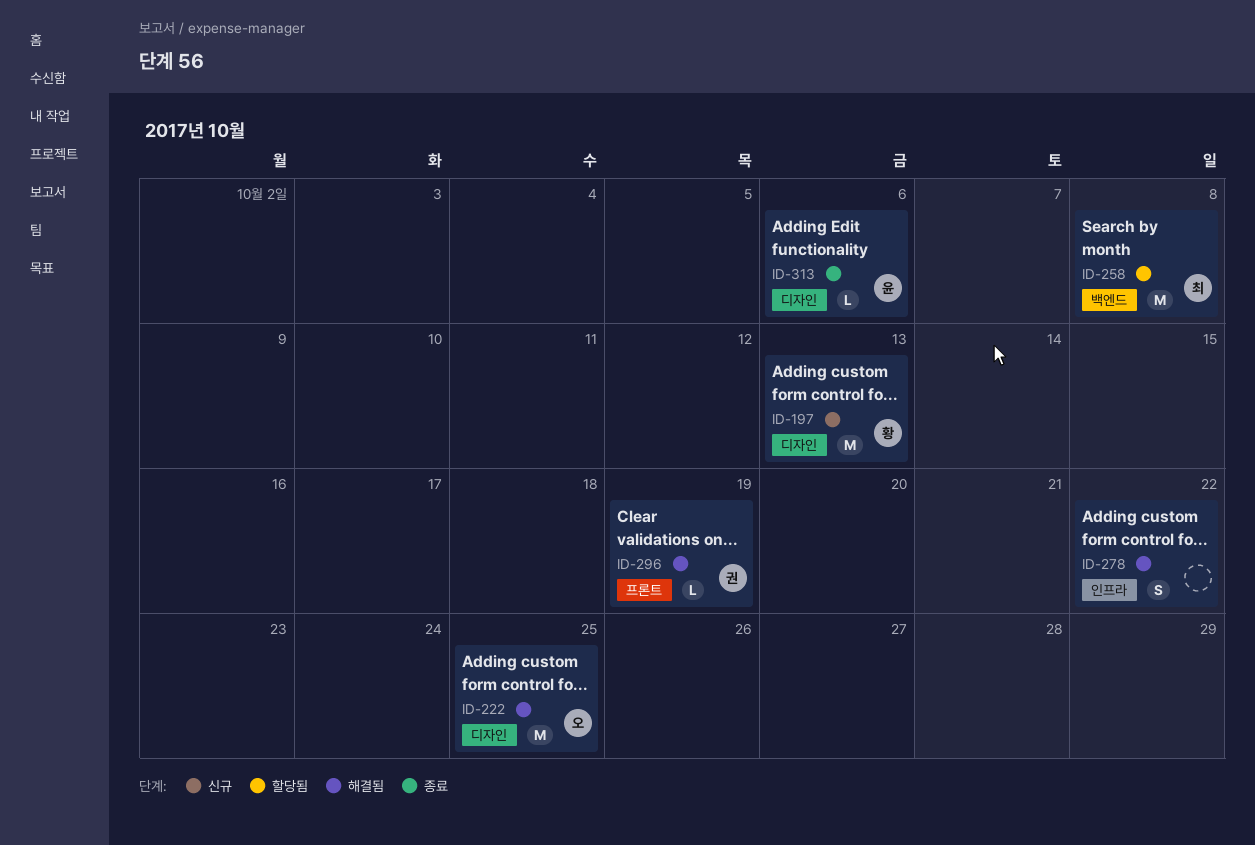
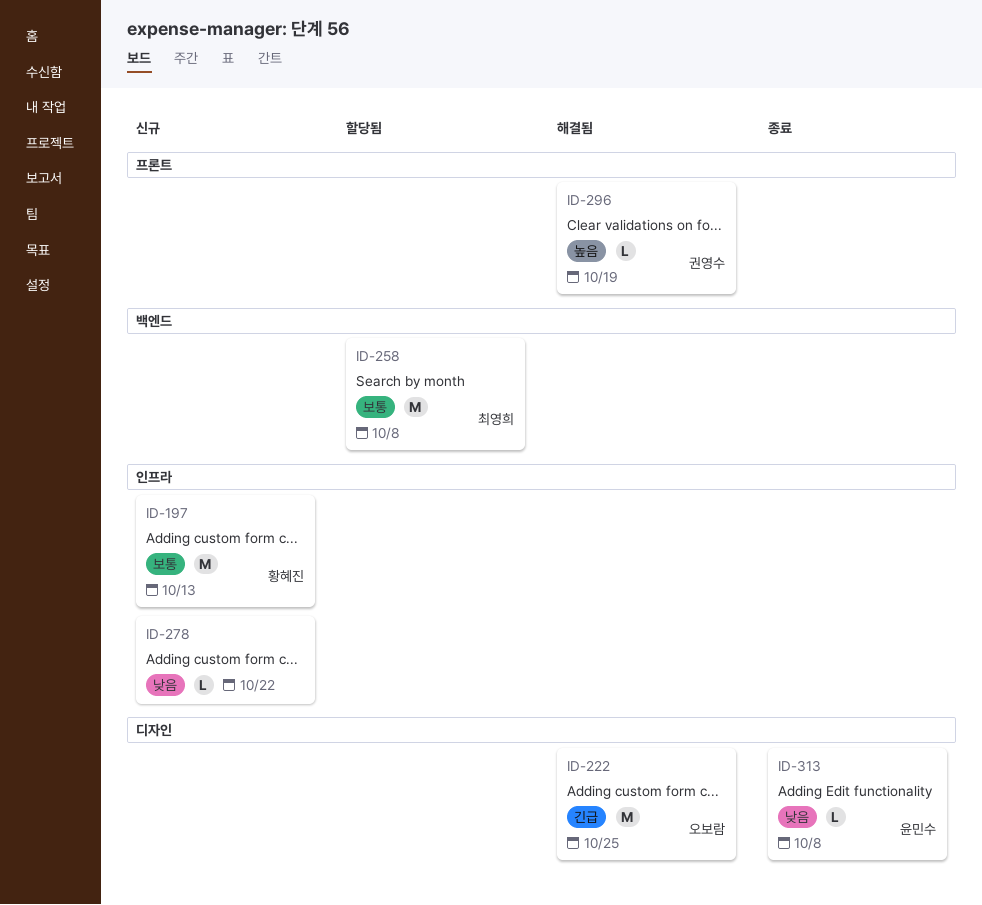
ID-197, label: 디자인 -> 인프라
ID-278, status: 해결됨 -> 신규
ID-278, estimate: S -> L
ID-313, due: Oct 6 -> Oct 8

